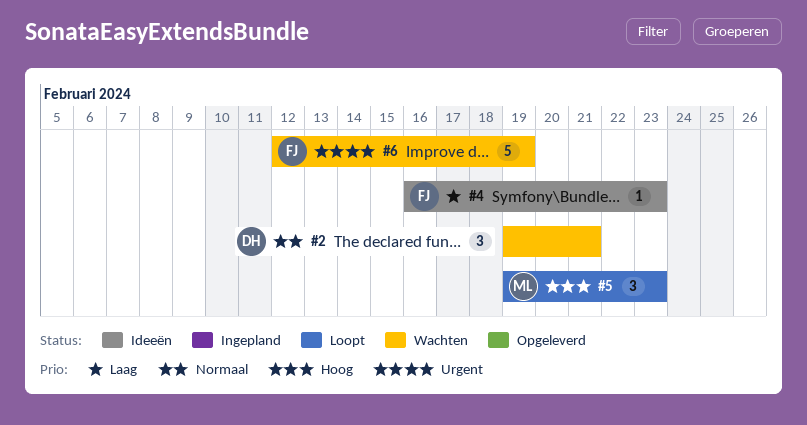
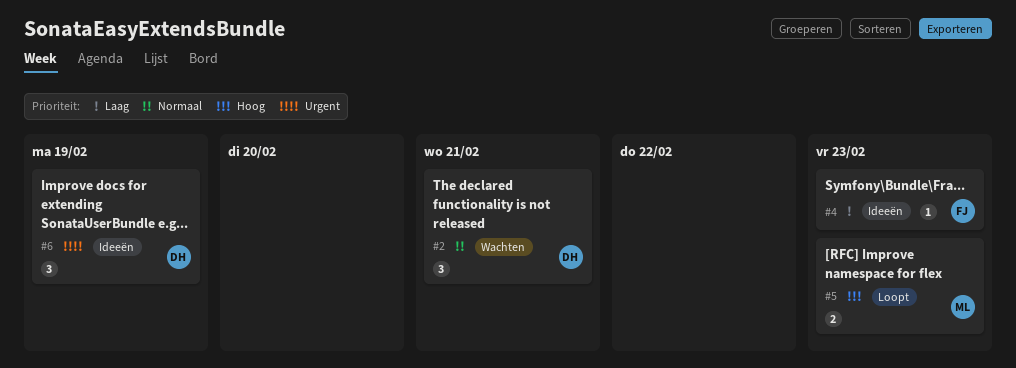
#5, estimate: 3 -> 2
#6, status: Wachten -> Ideeën
#6, owner: FJ -> DH
#6, estimate: 5 -> 3

